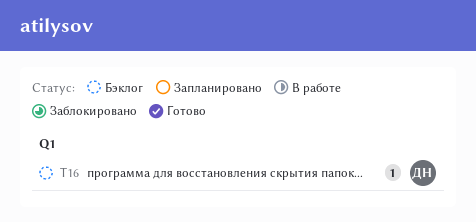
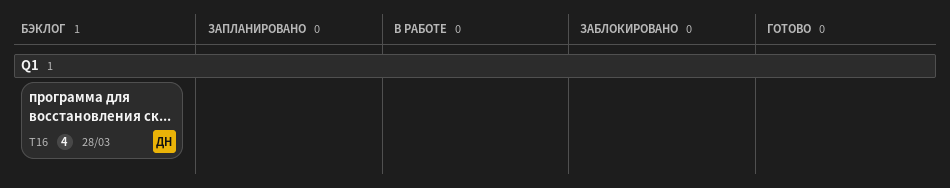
T16, estimate: 1 -> 4

